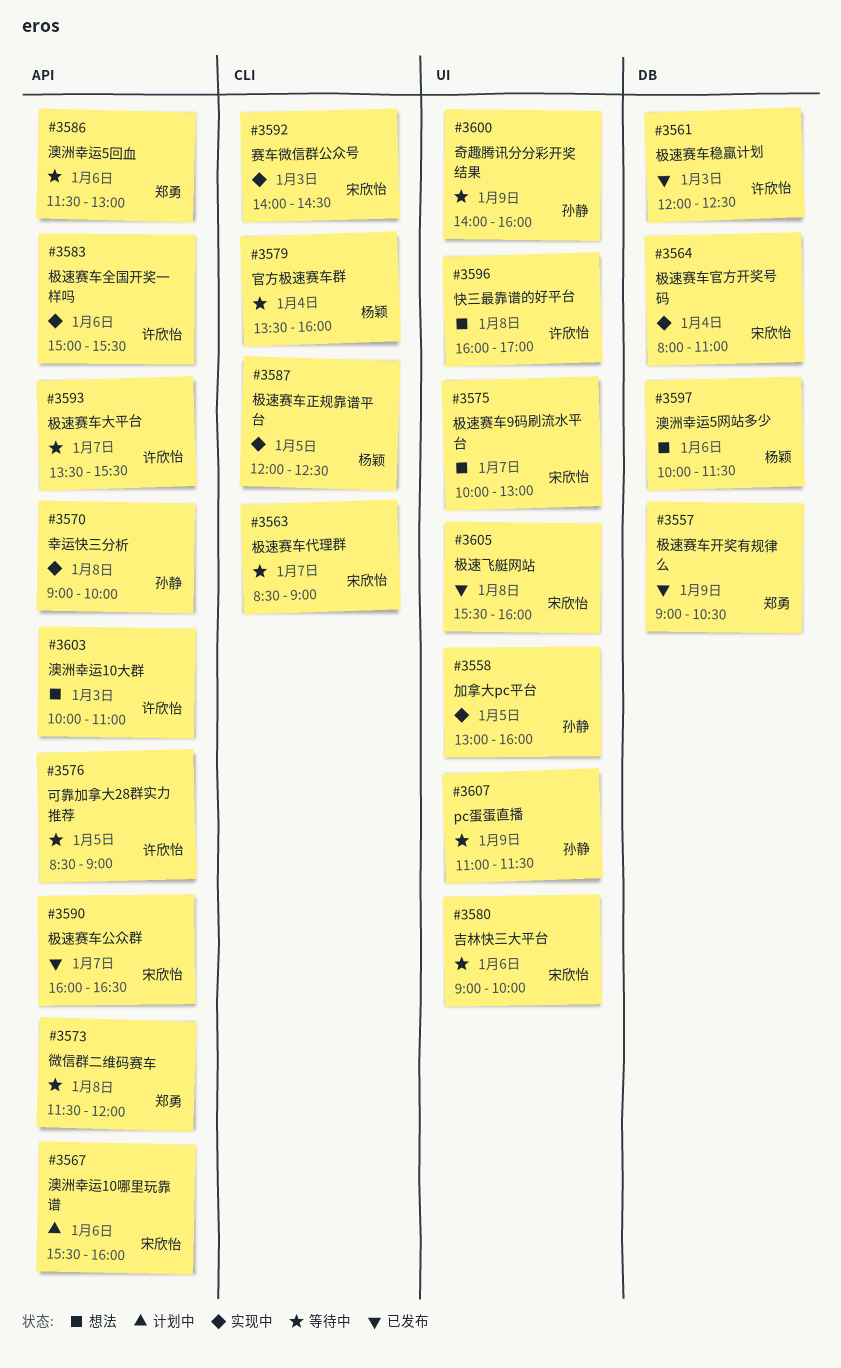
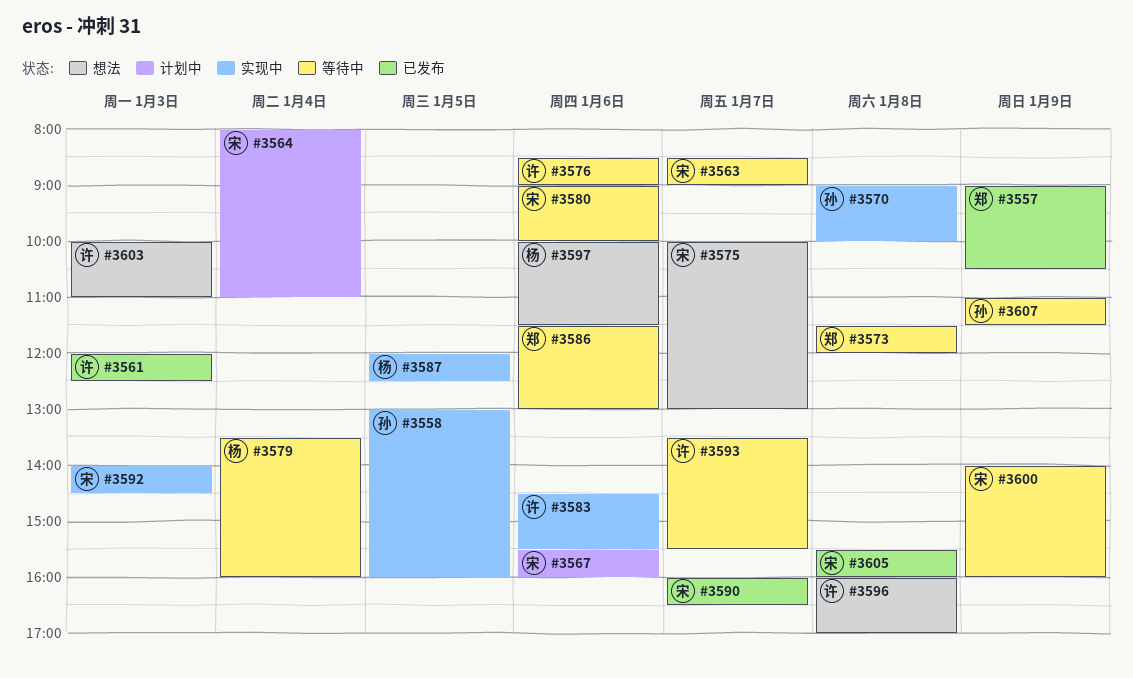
#3564, status: 实现中 -> 计划中
#3576, day: Jan 5 -> Jan 6
#3583, begins: 15:00 -> 14:30
#3600, owner: 孙静 -> 宋欣怡

